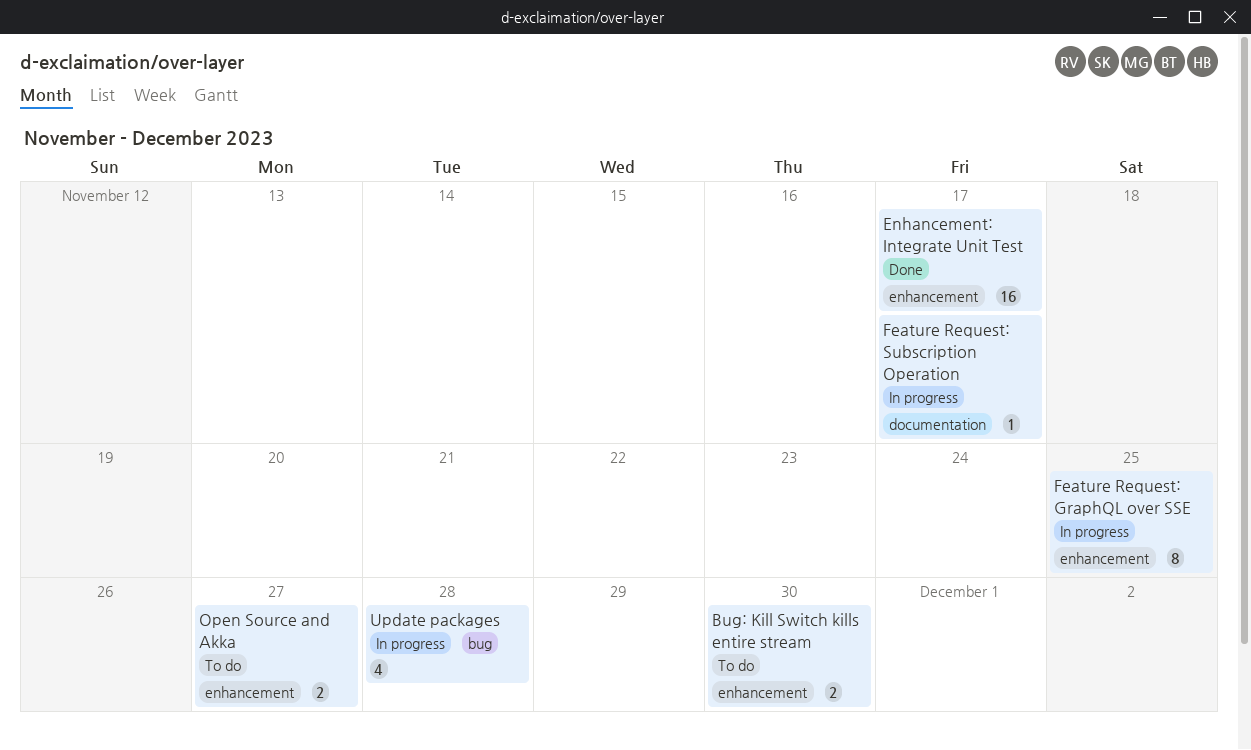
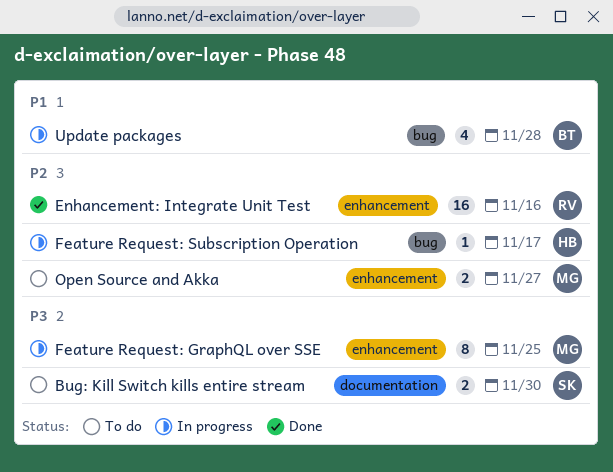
Bug: Kill Switch kills entire stream, label: enhancement -> documentation
Enhancement: Integrate Unit Test, due: Nov 17 -> Nov 16
Feature Request: Subscription Operation, label: documentation -> bug

